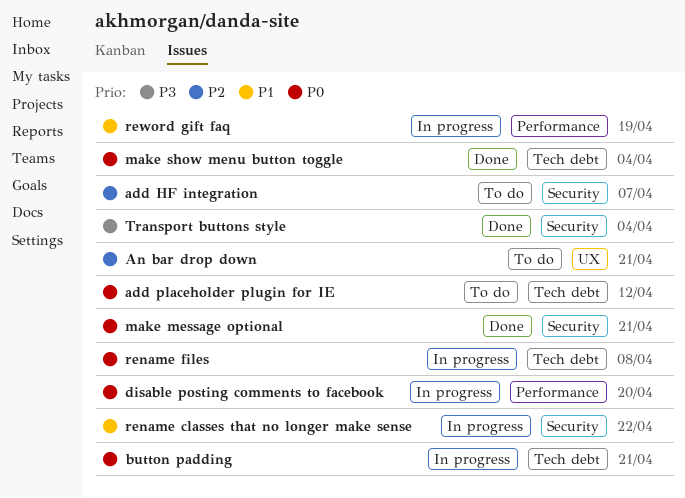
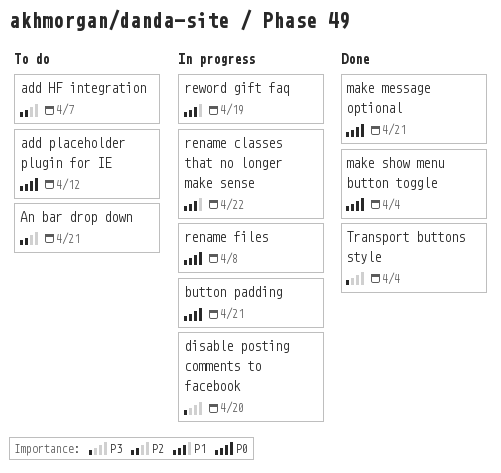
disable posting comments to facebook, priority: P0 -> P3

